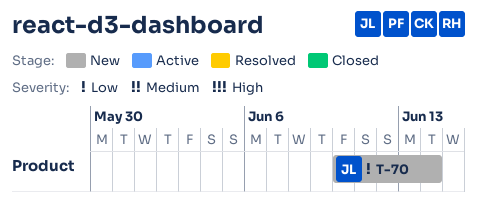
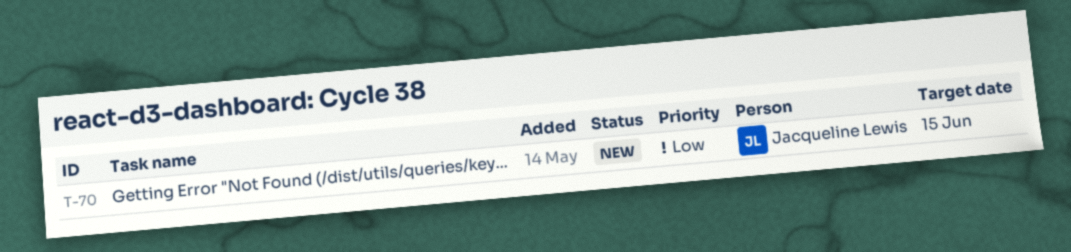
T-70, due: Jun 14 -> Jun 15

